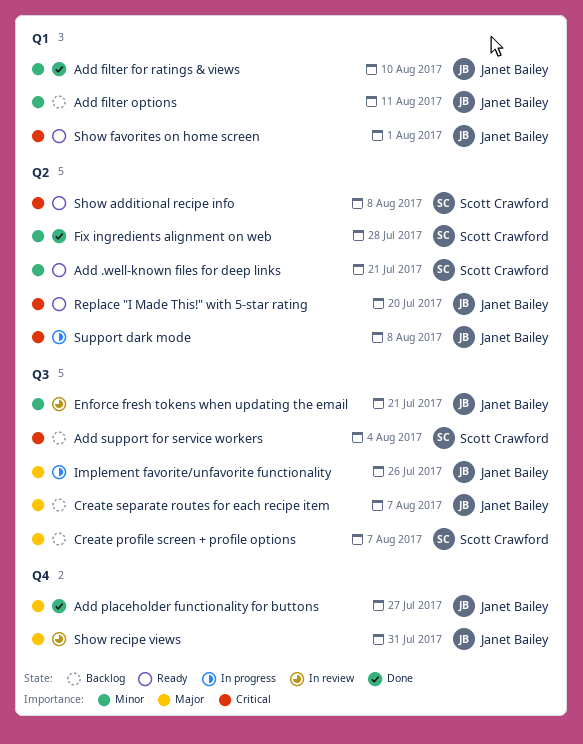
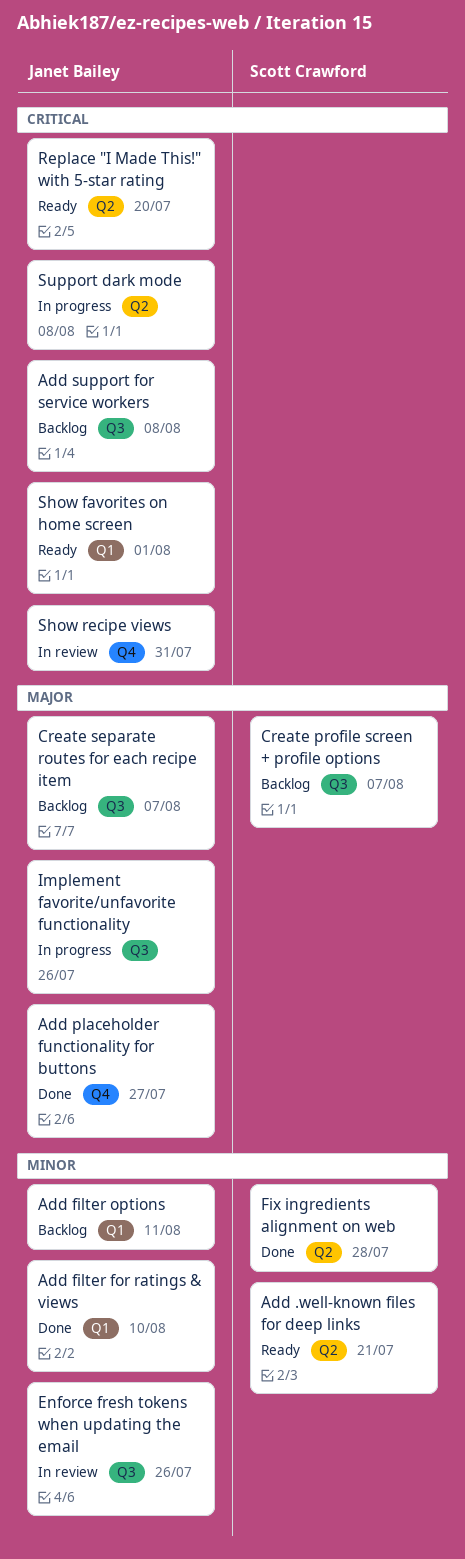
Add support for service workers, owner: Scott Crawford -> Janet Bailey
Add support for service workers, due: Aug 4 -> Aug 8
Enforce fresh tokens when updating the email, due: Jul 21 -> Jul 26
Show additional recipe info: present -> none
Show recipe views, priority: Major -> Critical

